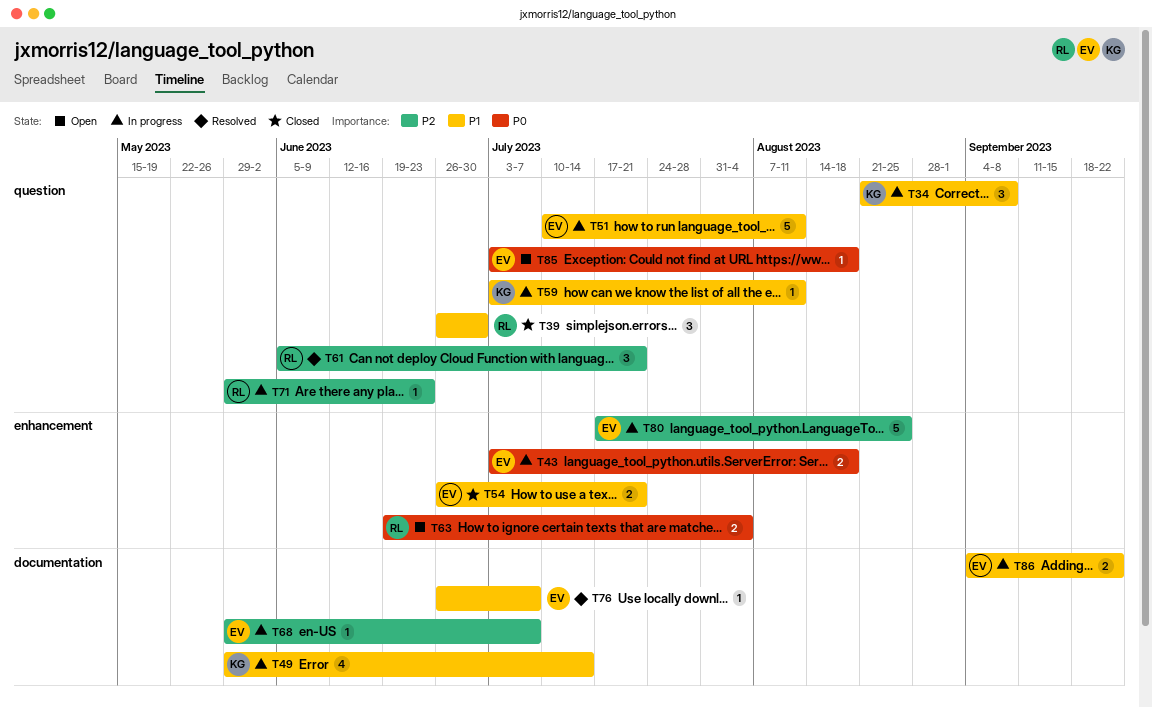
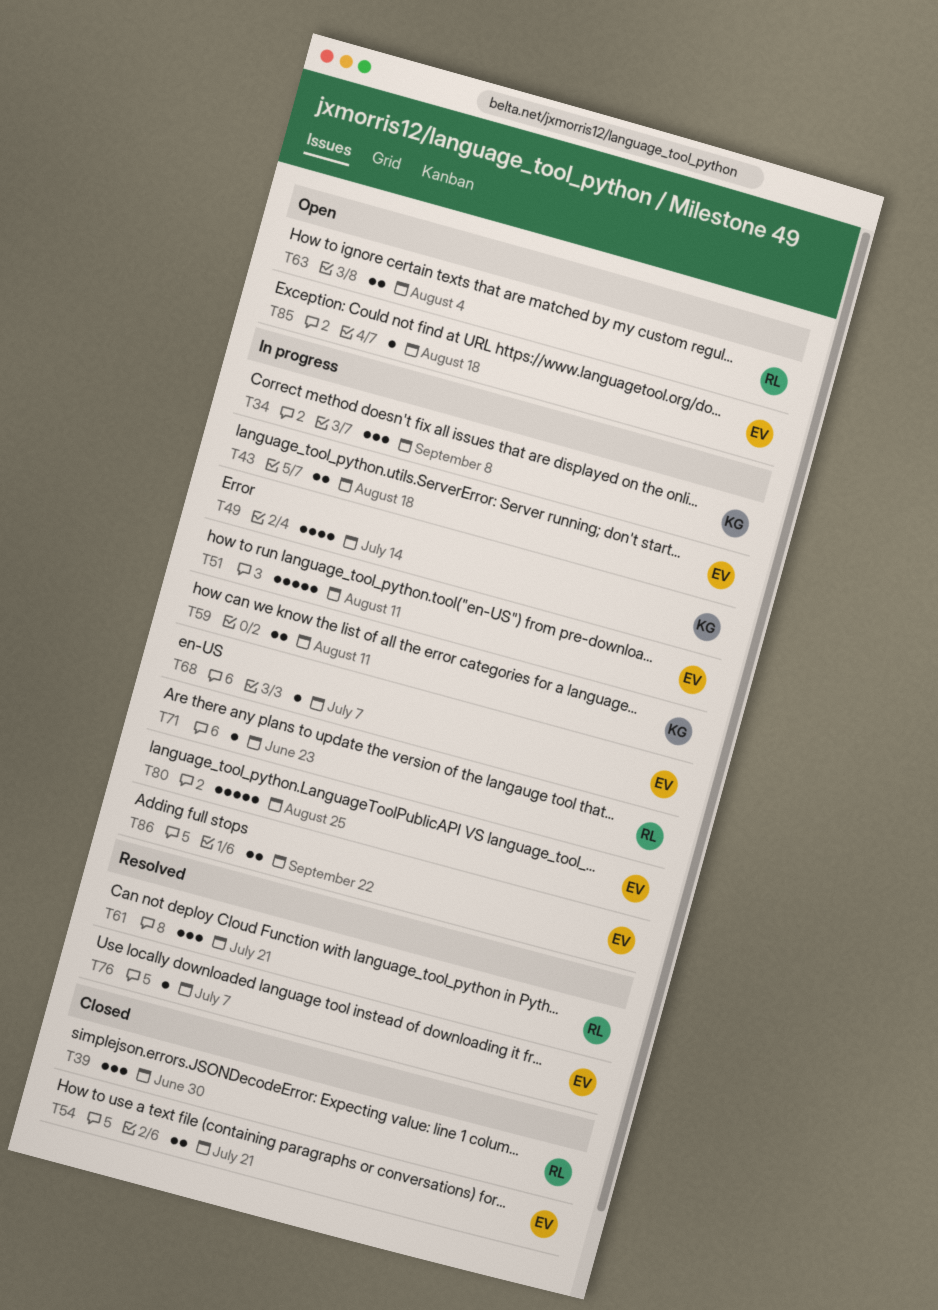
T59, estimate: 1 -> 2

